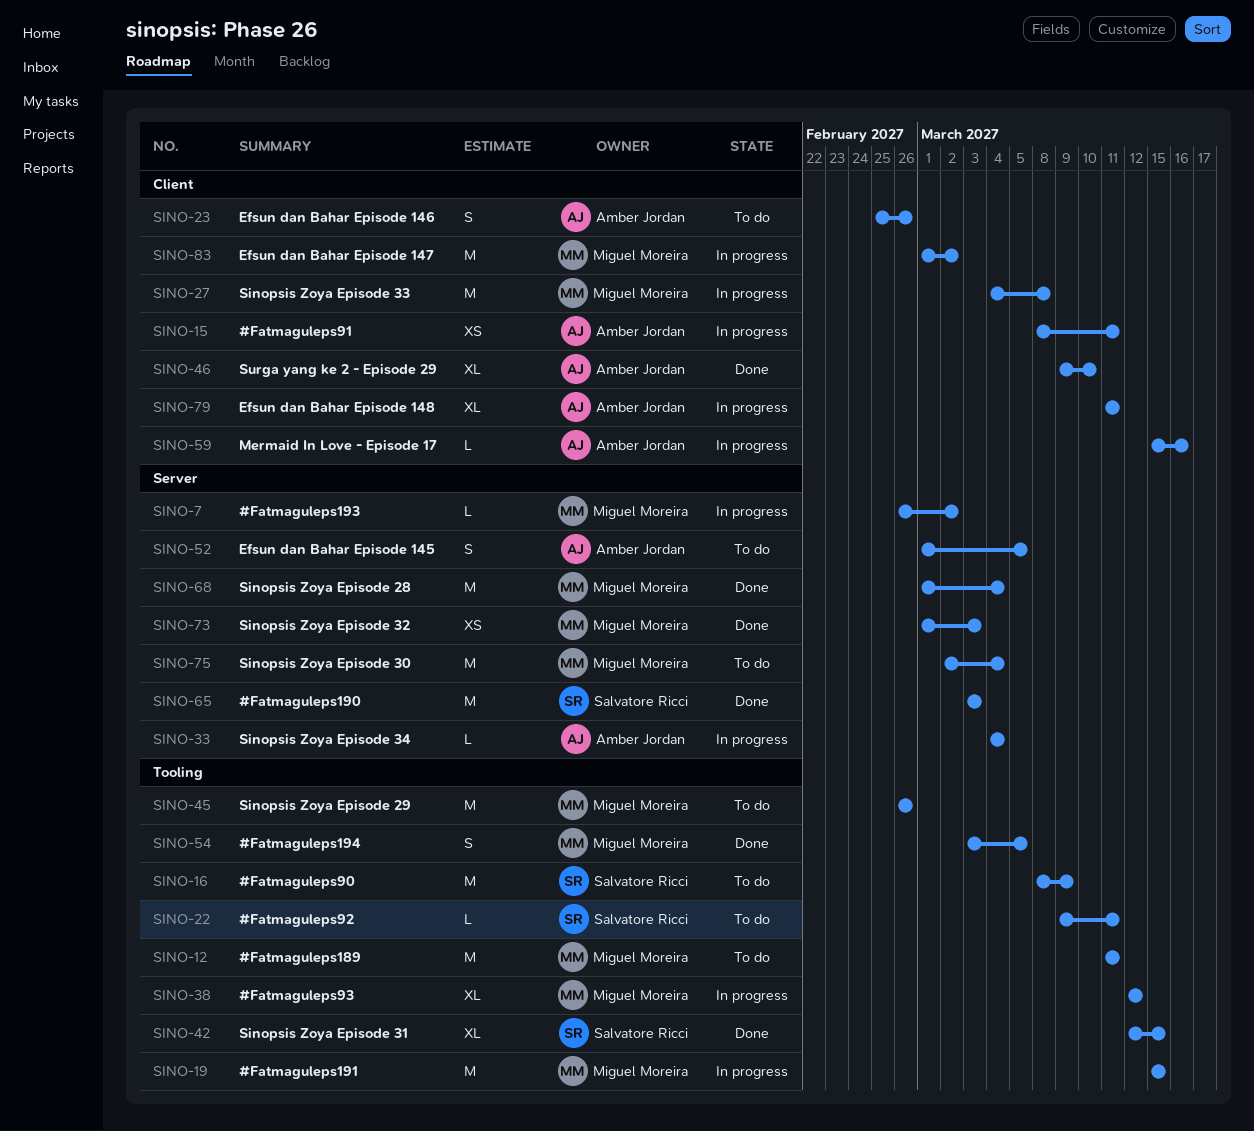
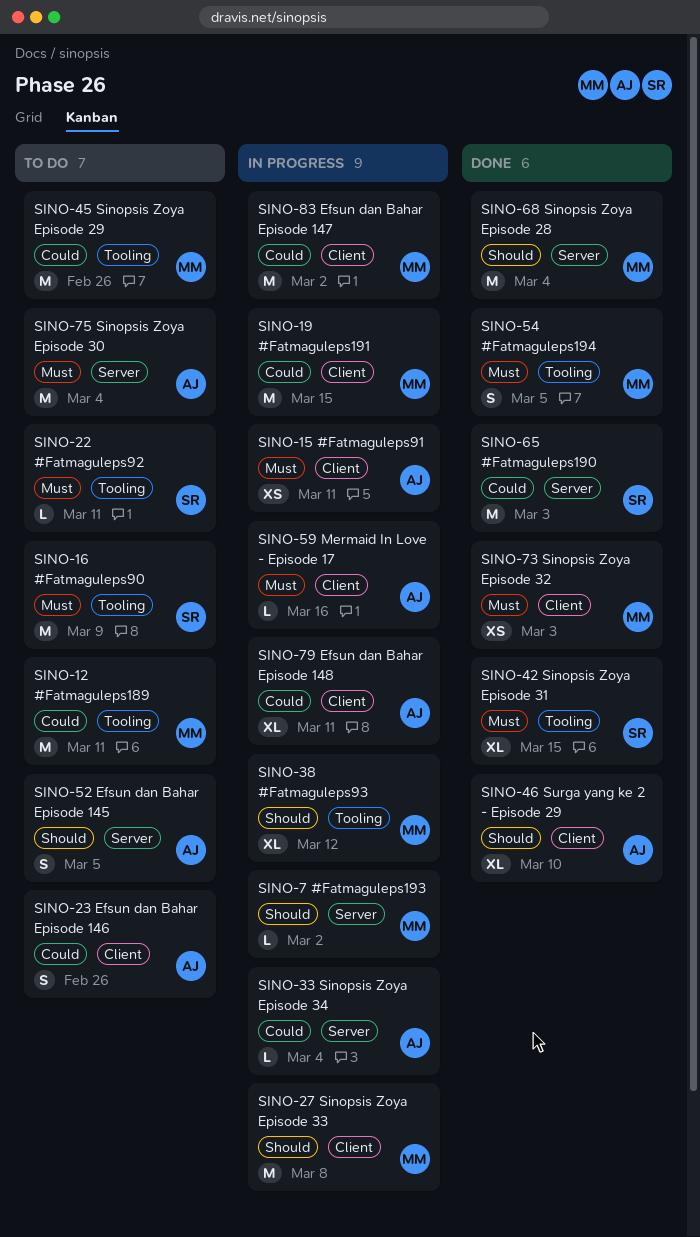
SINO-19, label: Tooling -> Client
SINO-73, label: Server -> Client
SINO-75, owner: Miguel Moreira -> Amber Jordan

